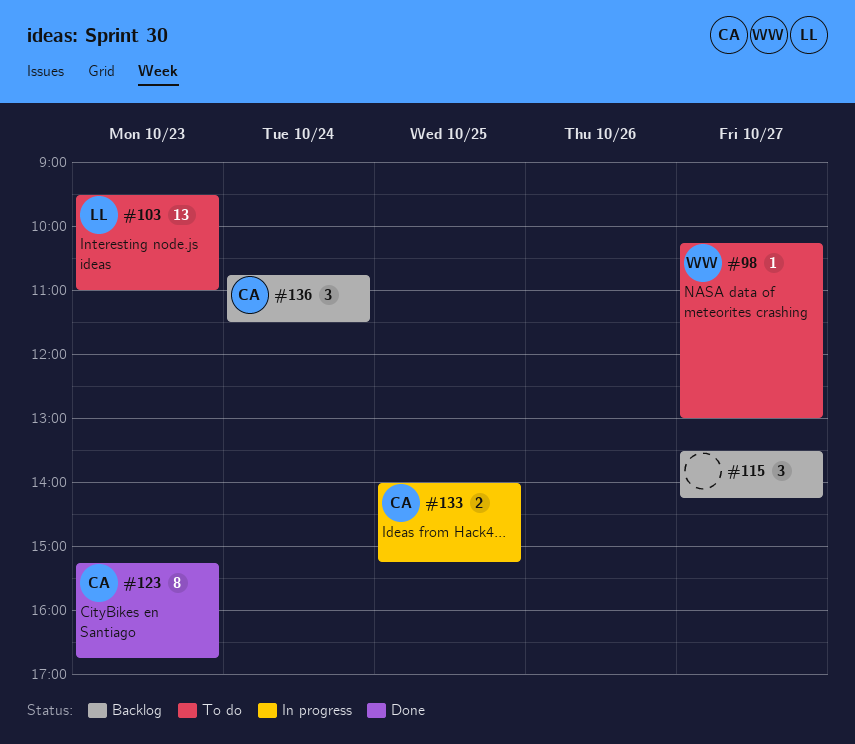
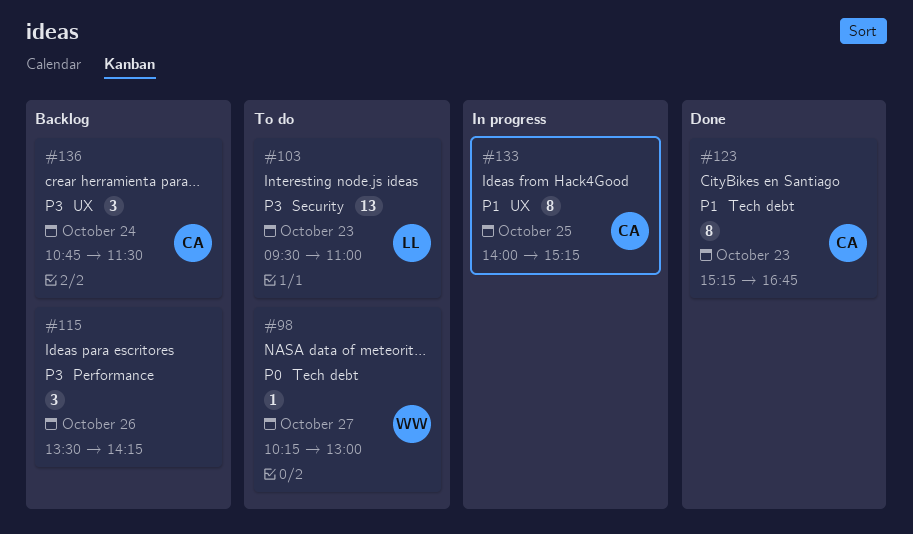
#115, day: Oct 27 -> Oct 26
#133, estimate: 2 -> 8

